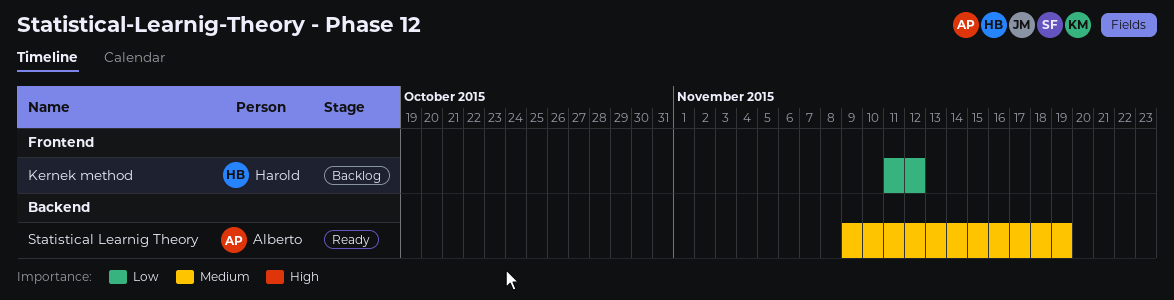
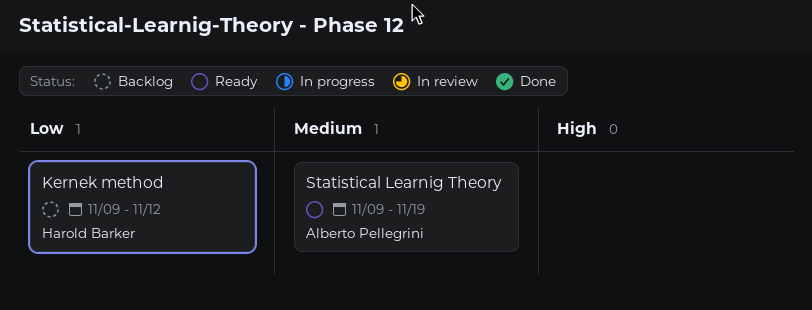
Kernek method, start: Nov 11 -> Nov 9

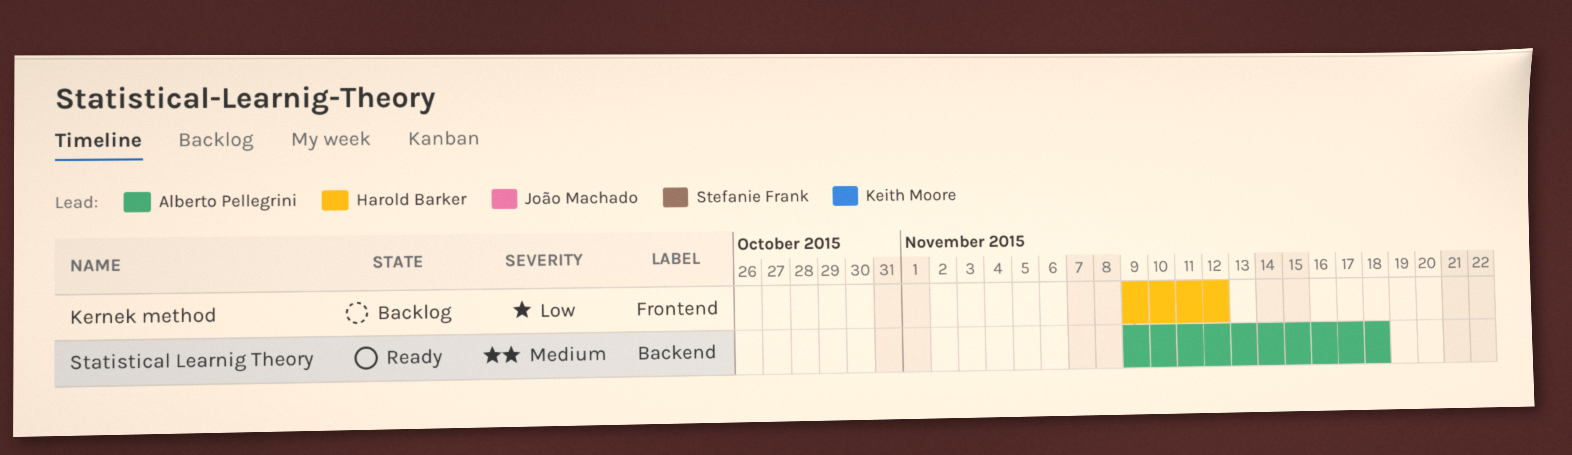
Statistical Learnig Theory, due: Nov 19 -> Nov 18

